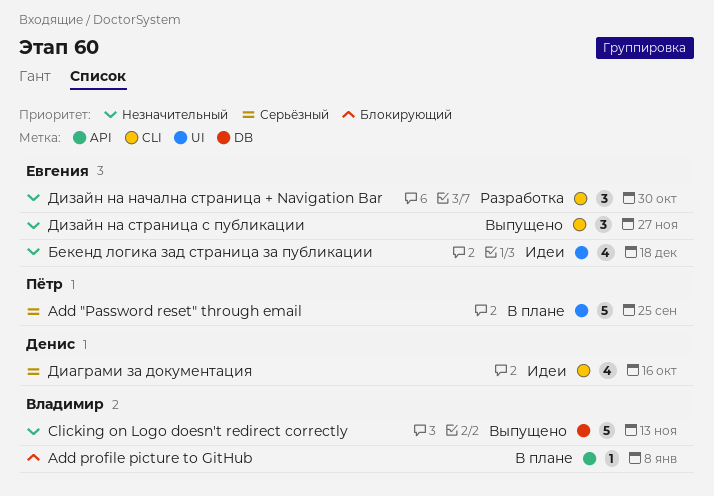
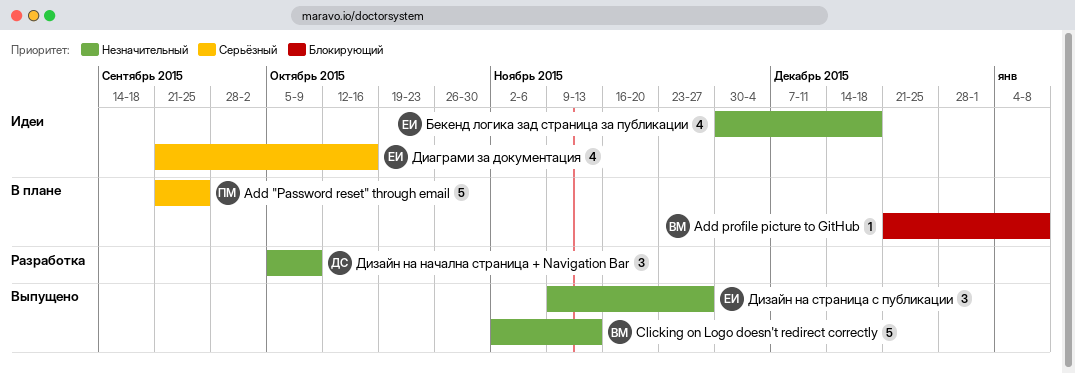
Диаграми за документация, owner: Денис -> Евгения
Дизайн на начална страница + Navigation Bar, owner: Евгения -> Денис
Дизайн на начална страница + Navigation Bar, due: Oct 30 -> Oct 9

